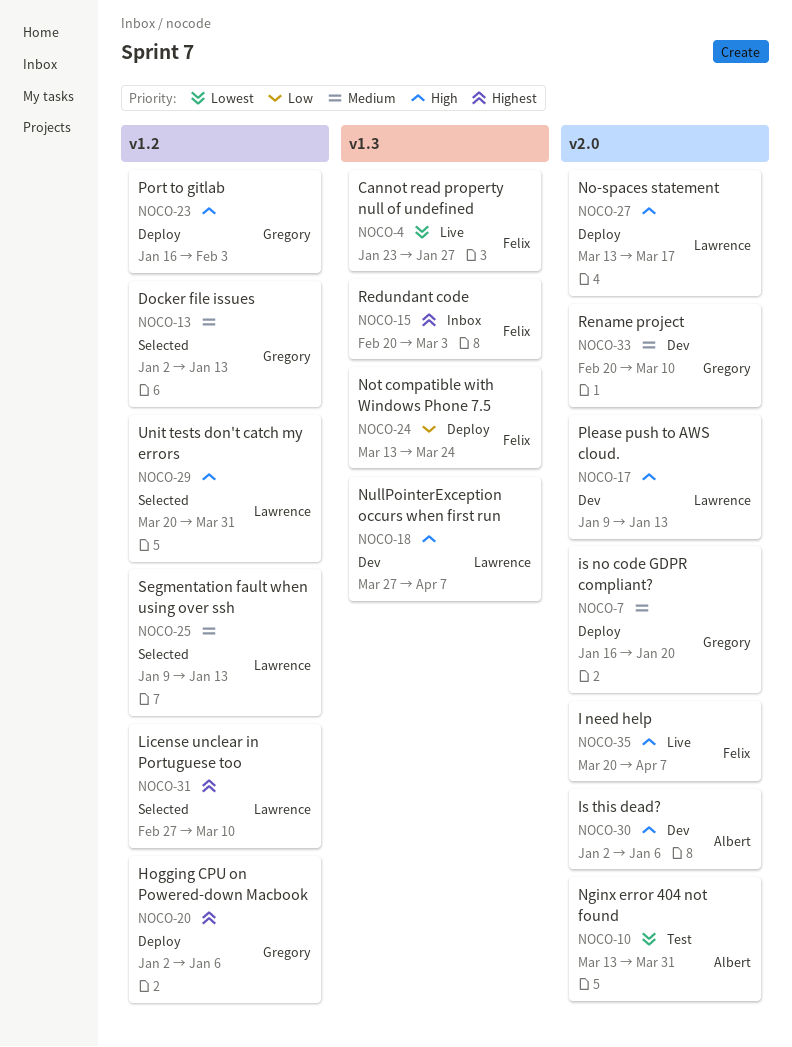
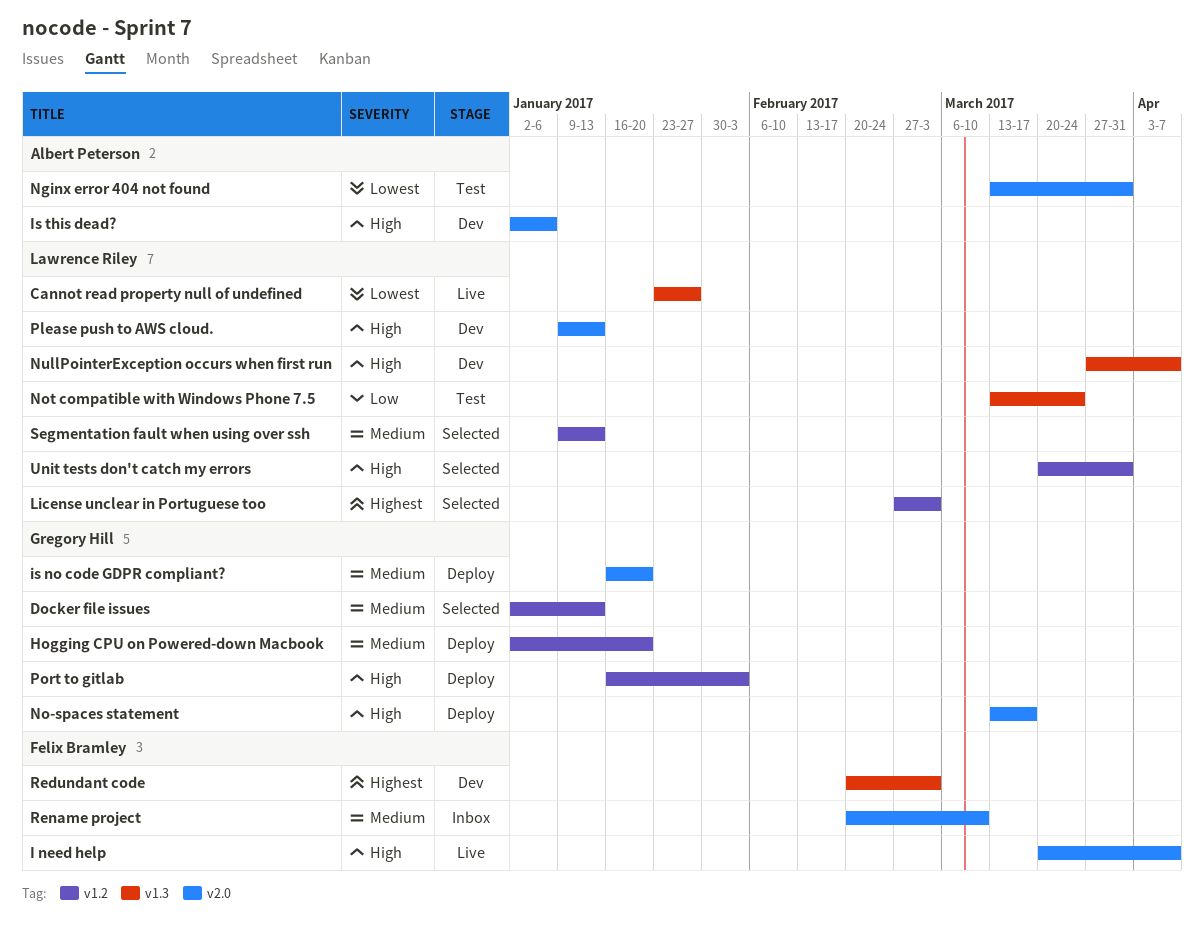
Cannot read property null of undefined, owner: Felix Bramley -> Lawrence Riley
Hogging CPU on Powered-down Macbook, priority: Highest -> Medium
Hogging CPU on Powered-down Macbook, due: Jan 6 -> Jan 20
License unclear in Portuguese too, due: Mar 10 -> Mar 3
No-spaces statement, owner: Lawrence Riley -> Gregory Hill
Not compatible with Windows Phone 7.5, status: Deploy -> Test
Not compatible with Windows Phone 7.5, owner: Felix Bramley -> Lawrence Riley
Redundant code, status: Inbox -> Dev
Rename project, status: Dev -> Inbox
Rename project, owner: Gregory Hill -> Felix Bramley

